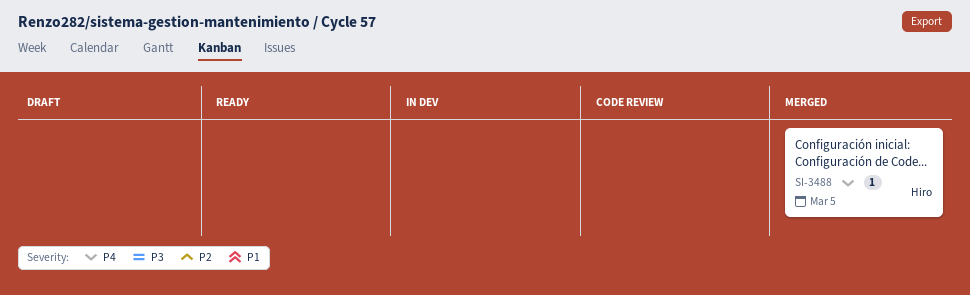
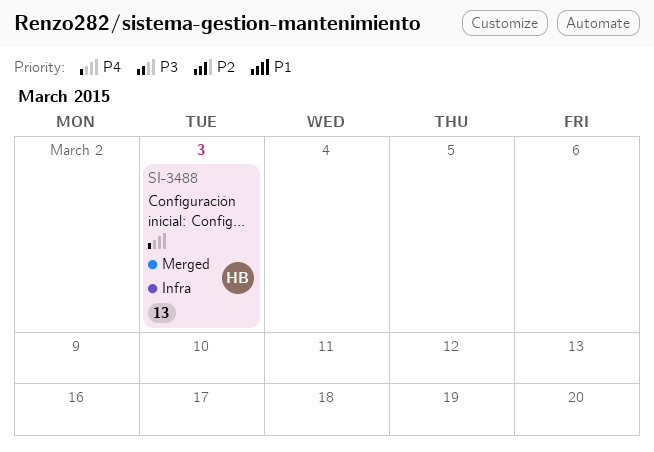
SI-3488, estimate: 1 -> 13
SI-3488, due: Mar 5 -> Mar 3

